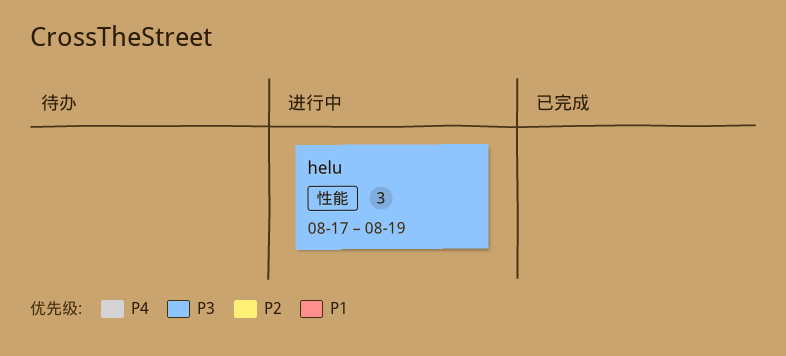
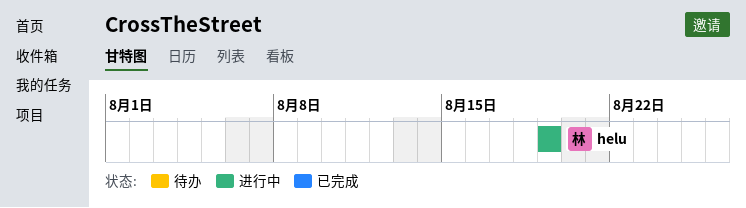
helu, start: Aug 17 -> Aug 19

